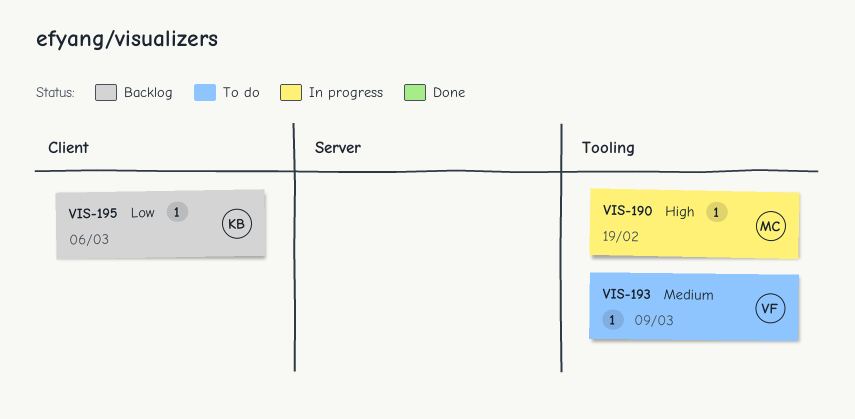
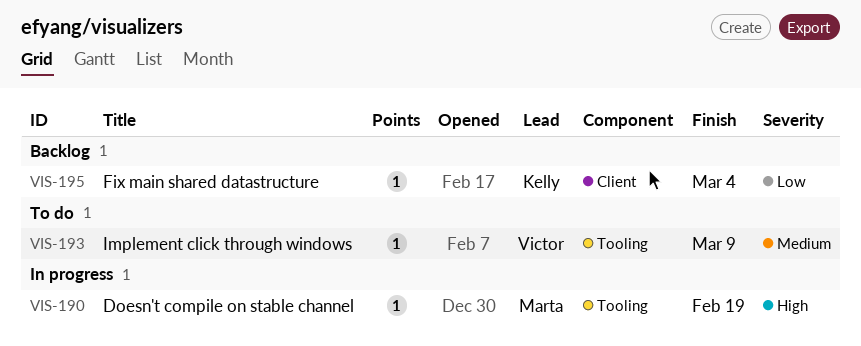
VIS-195, due: Mar 6 -> Mar 4

